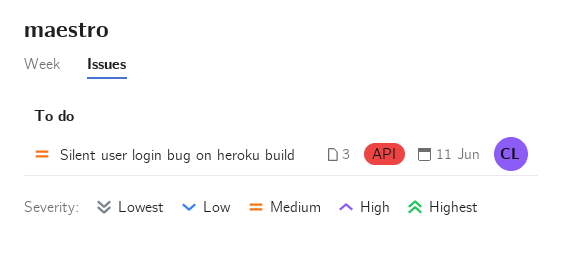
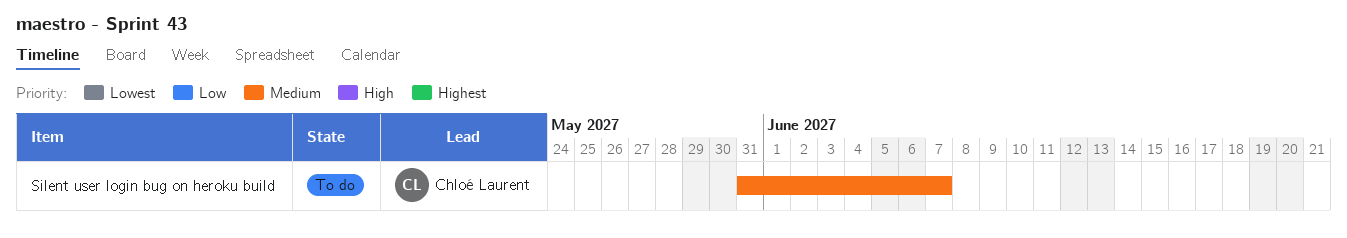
Silent user login bug on heroku build, due: Jun 11 -> Jun 7

